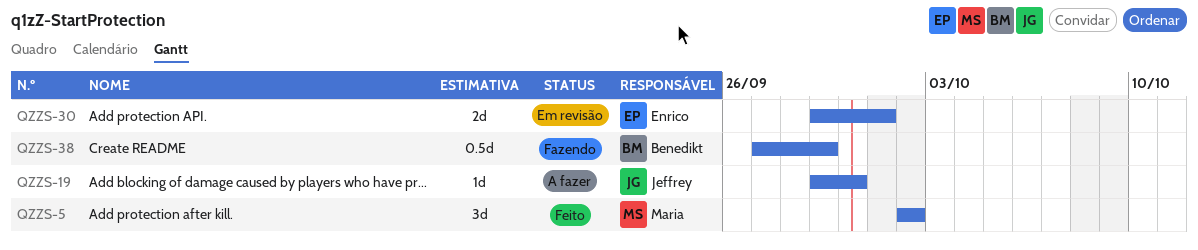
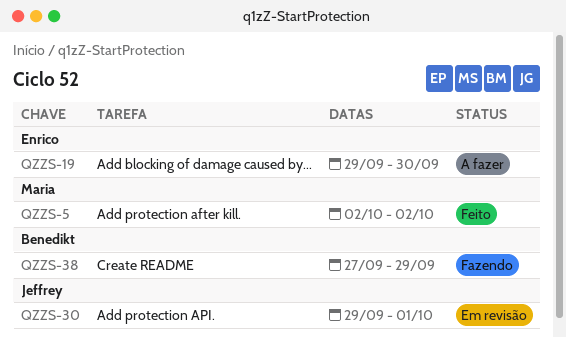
QZZS-19, owner: Jeffrey -> Enrico
QZZS-30, owner: Enrico -> Jeffrey

